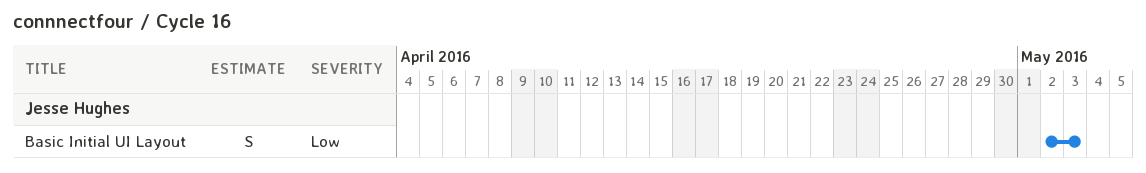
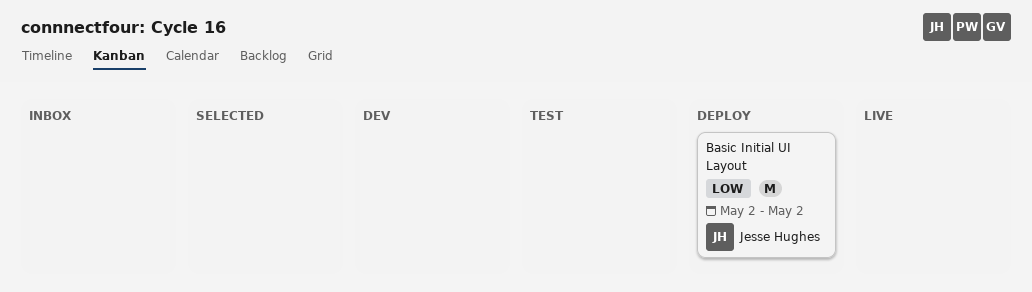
Basic Initial UI Layout, estimate: S -> M
Basic Initial UI Layout, due: May 3 -> May 2

